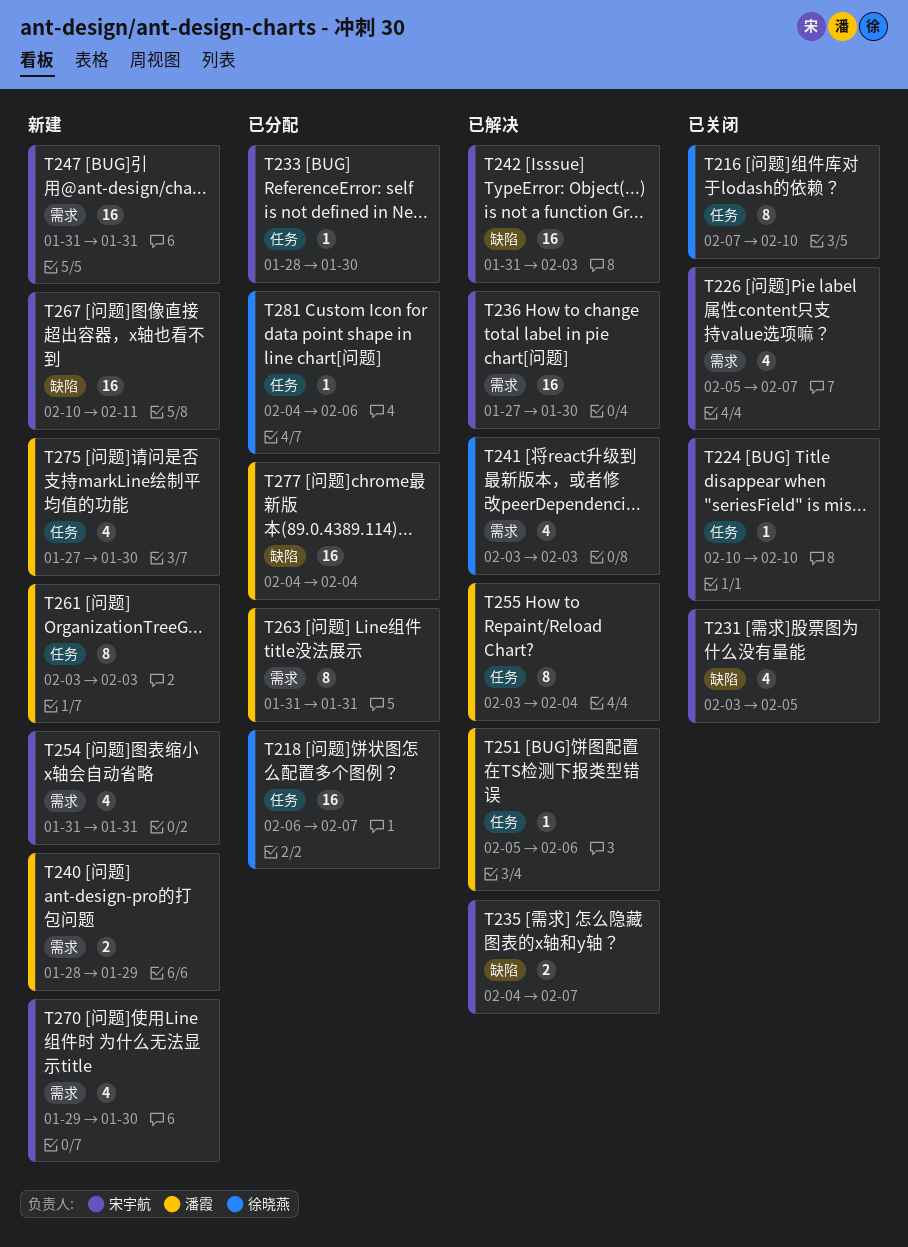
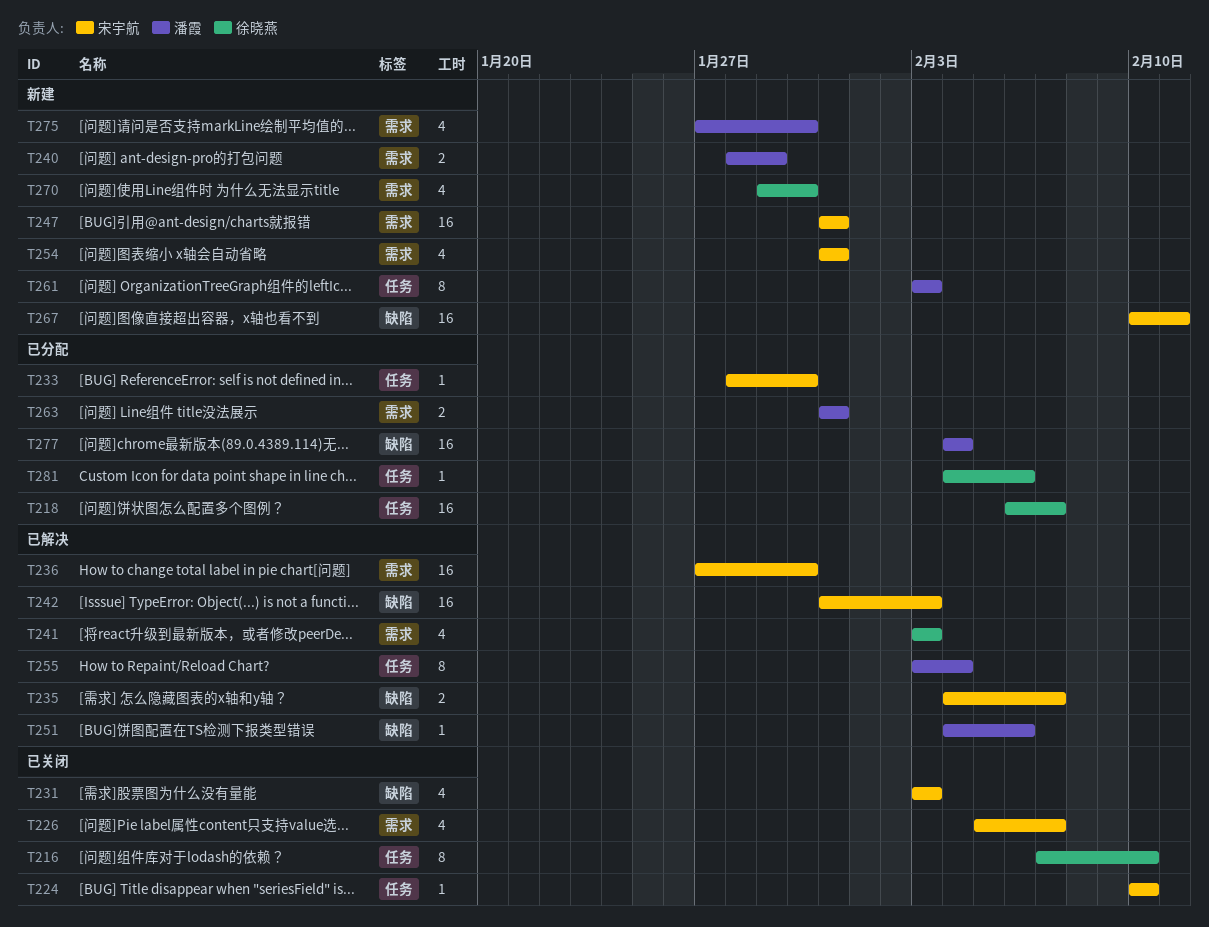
T231, due: Feb 5 -> Feb 3
T251, label: 任务 -> 缺陷
T251, start: Feb 5 -> Feb 4
T263, estimate: 8 -> 2
T270, owner: 宋宇航 -> 徐晓燕
T275, label: 任务 -> 需求

